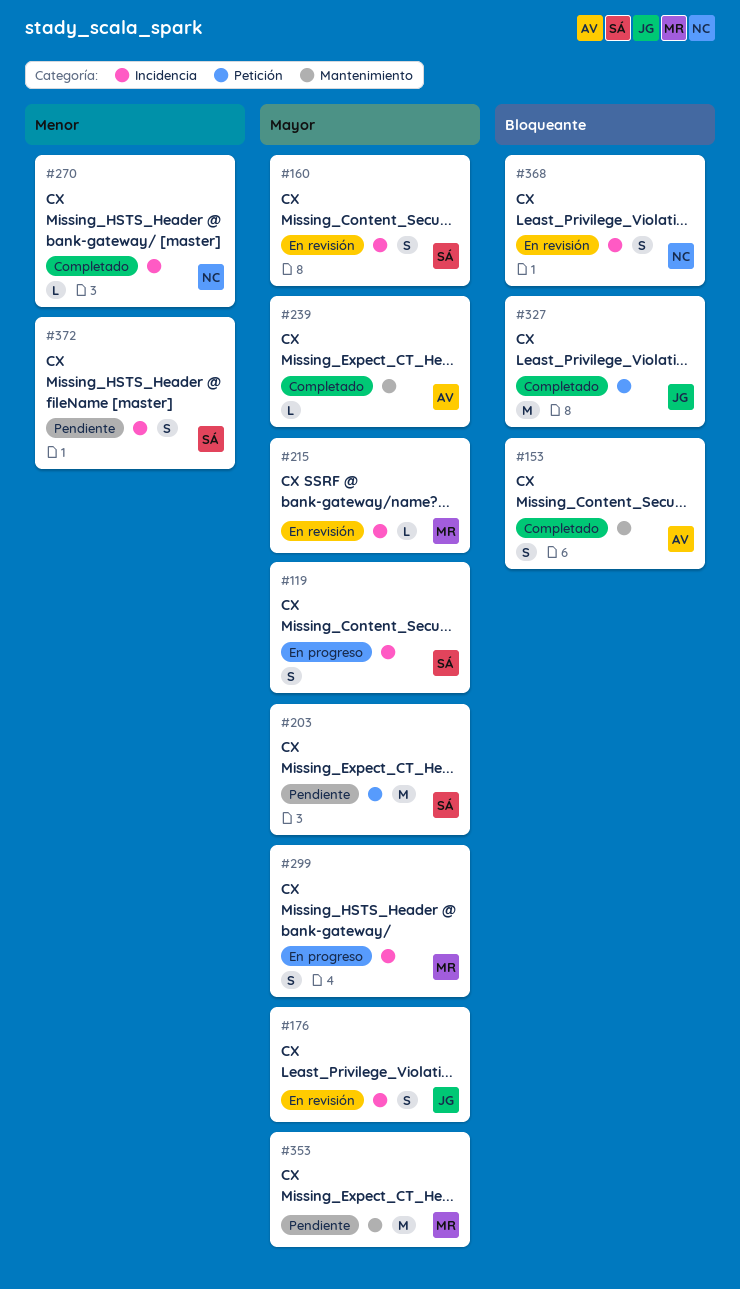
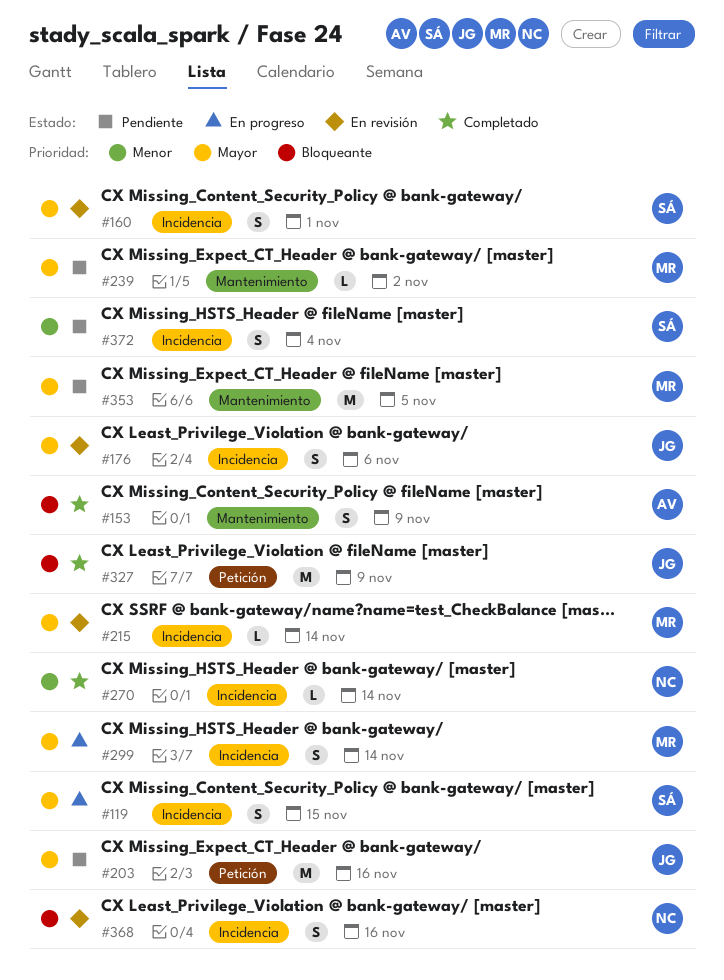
#203, owner: SÁ -> JG
#239, status: Completado -> Pendiente
#239, owner: AV -> MR

